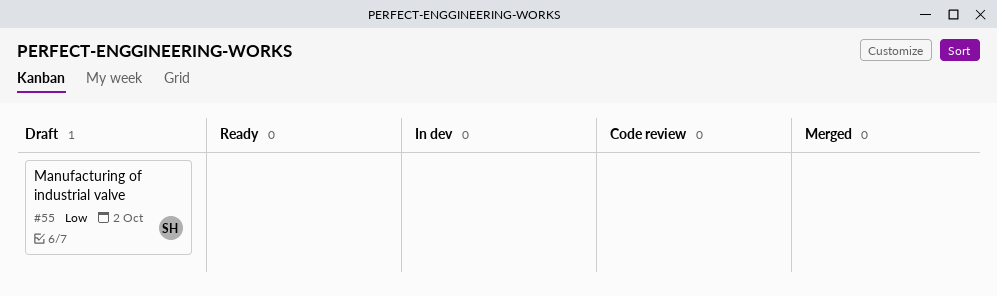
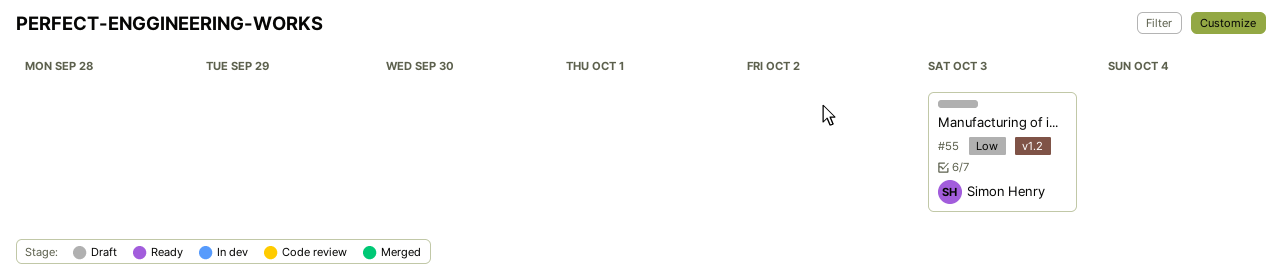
#55, due: Oct 2 -> Oct 3

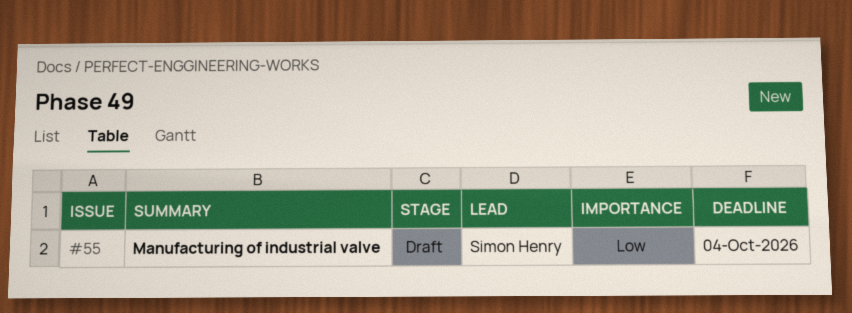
#55, due: Oct 3 -> Oct 4

